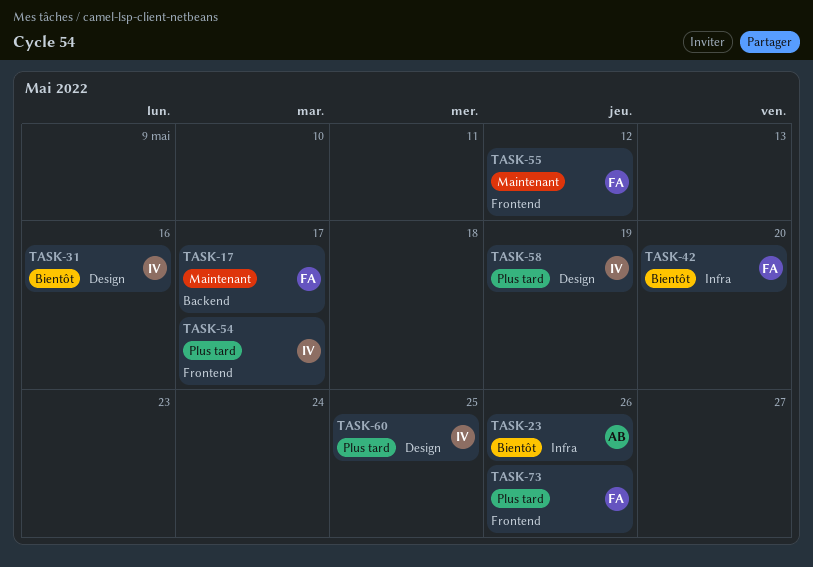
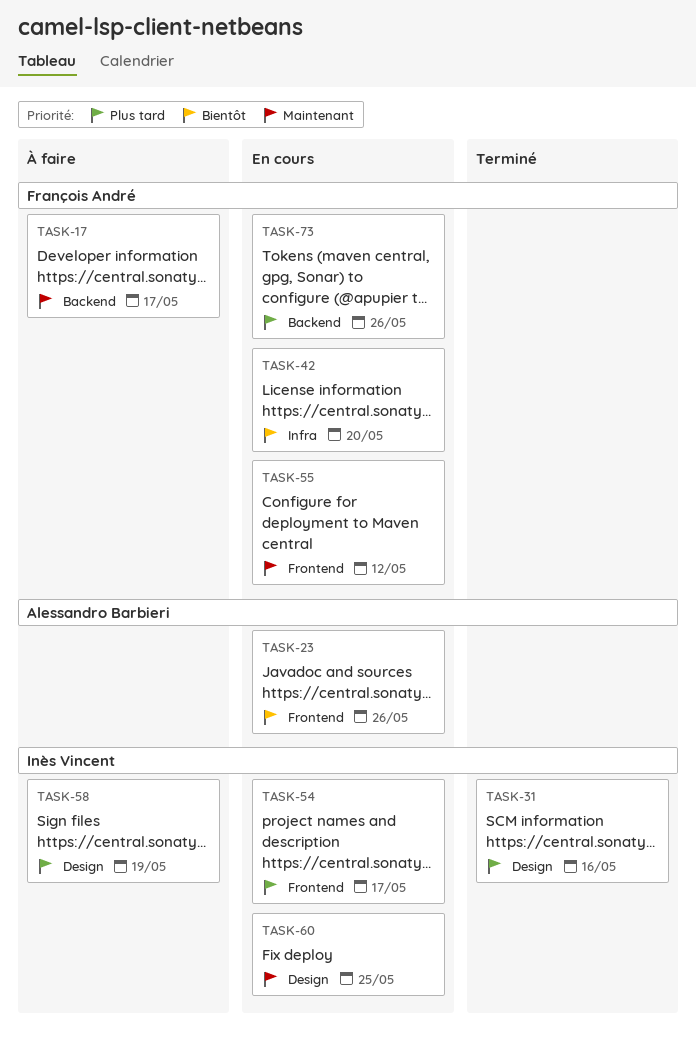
TASK-23, label: Infra -> Frontend
TASK-31, priority: Bientôt -> Plus tard
TASK-60, priority: Plus tard -> Maintenant
TASK-73, label: Frontend -> Backend

